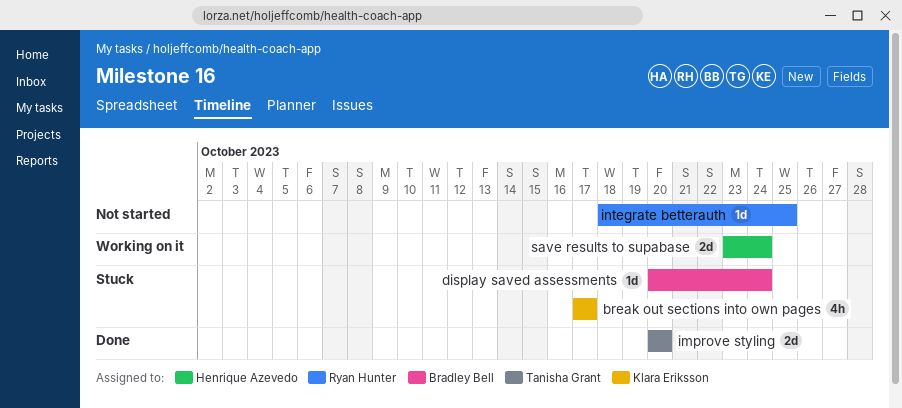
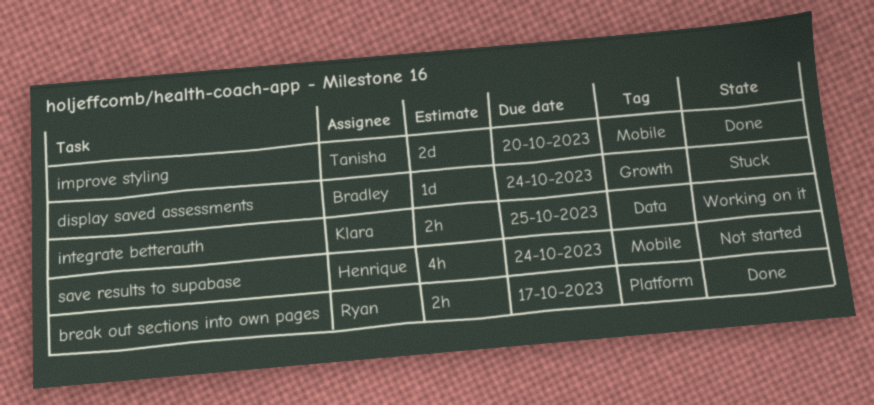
break out sections into own pages, status: Stuck -> Done
break out sections into own pages, owner: Klara Eriksson -> Ryan Hunter
break out sections into own pages, estimate: 4h -> 2h
integrate betterauth, status: Not started -> Working on it
integrate betterauth, owner: Ryan Hunter -> Klara Eriksson
integrate betterauth, estimate: 1d -> 2h
save results to supabase, status: Working on it -> Not started
save results to supabase, estimate: 2d -> 4h

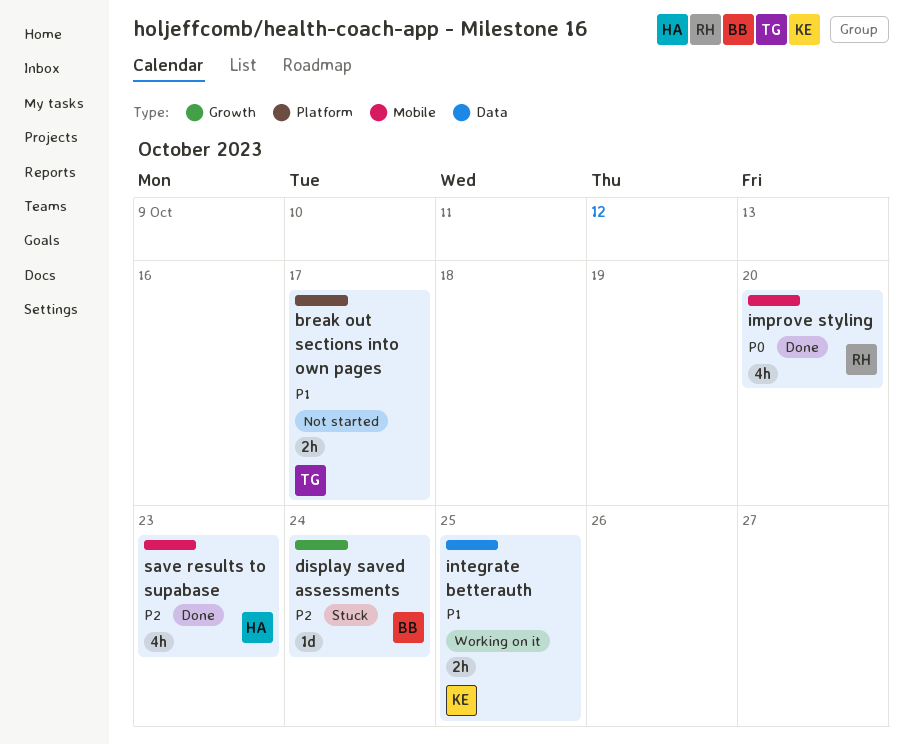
break out sections into own pages, status: Done -> Not started
break out sections into own pages, owner: Ryan -> Tanisha
improve styling, owner: Tanisha -> Ryan
improve styling, estimate: 2d -> 4h
save results to supabase, status: Not started -> Done
save results to supabase, due: Oct 24 -> Oct 23

